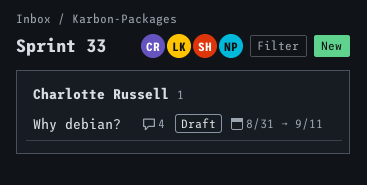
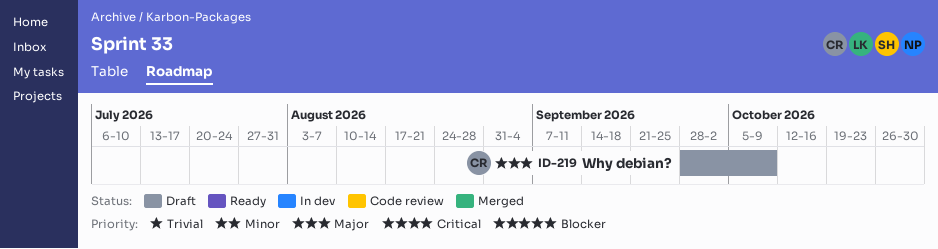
Why debian?, start: Aug 31 -> Sep 28
Why debian?, due: Sep 11 -> Oct 9

